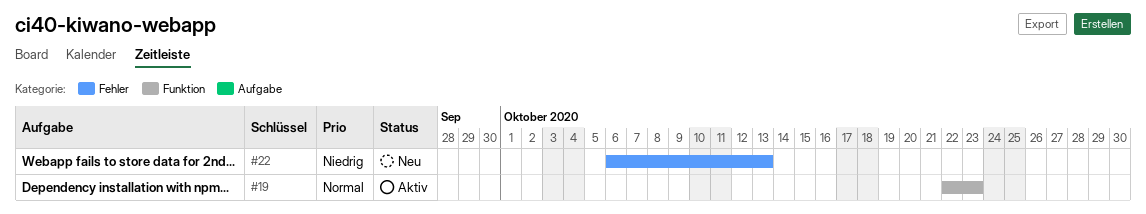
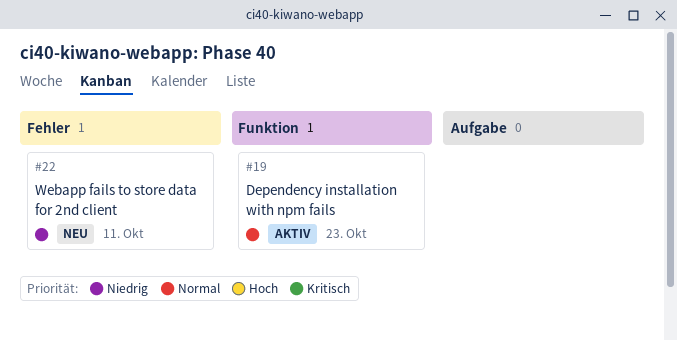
#22, due: Oct 13 -> Oct 11

